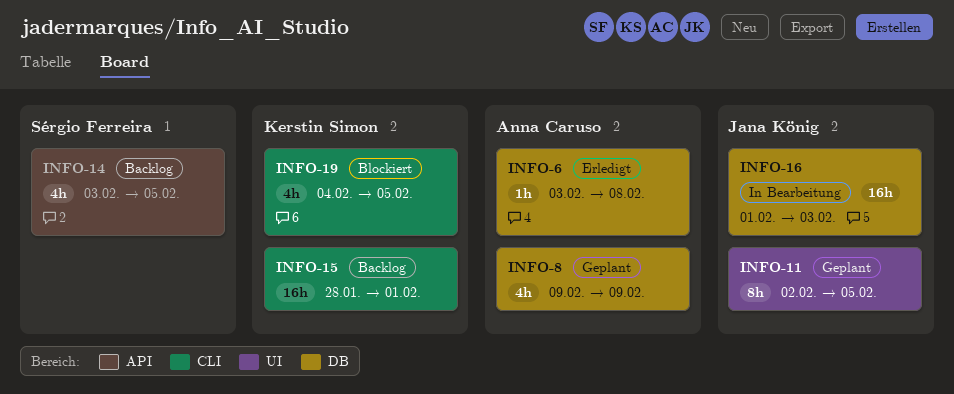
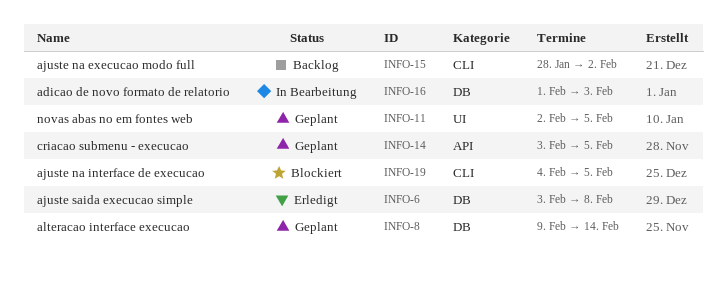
INFO-8, due: Feb 9 -> Feb 14
INFO-14, status: Backlog -> Geplant
INFO-15, due: Feb 1 -> Feb 2

